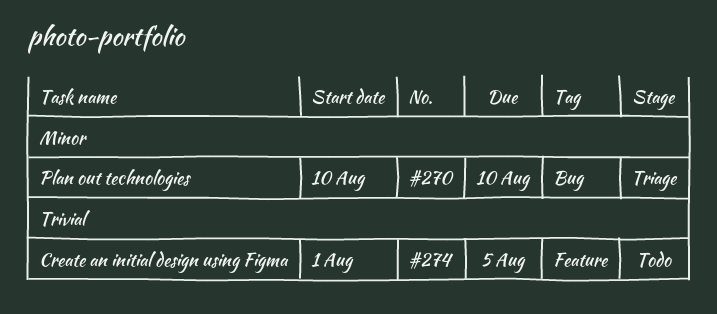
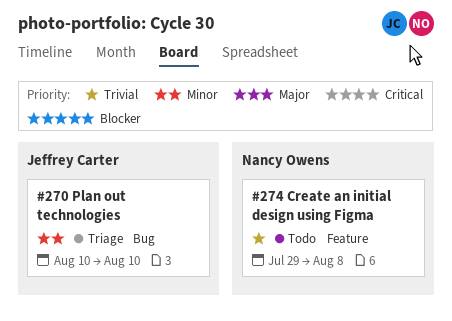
#274, start: Aug 1 -> Jul 29
#274, due: Aug 5 -> Aug 8

